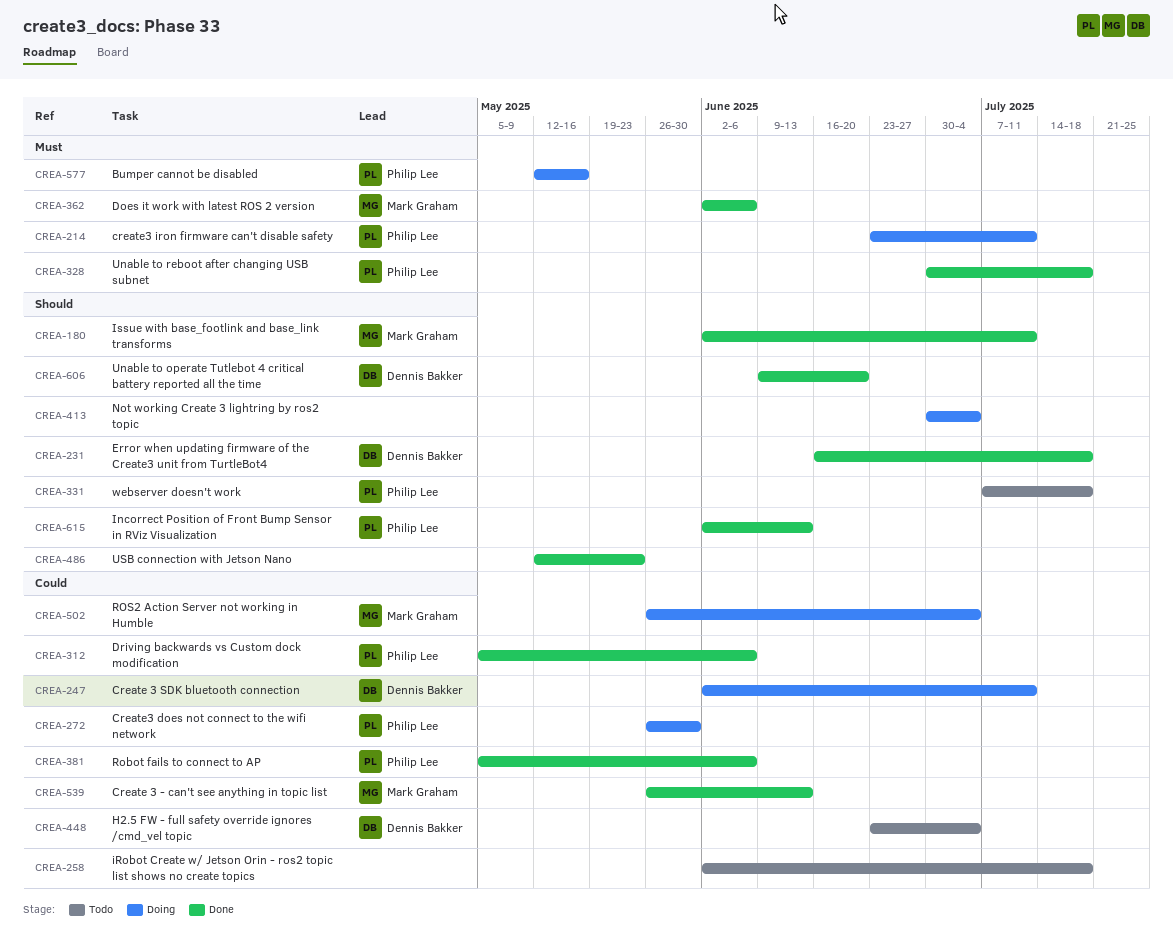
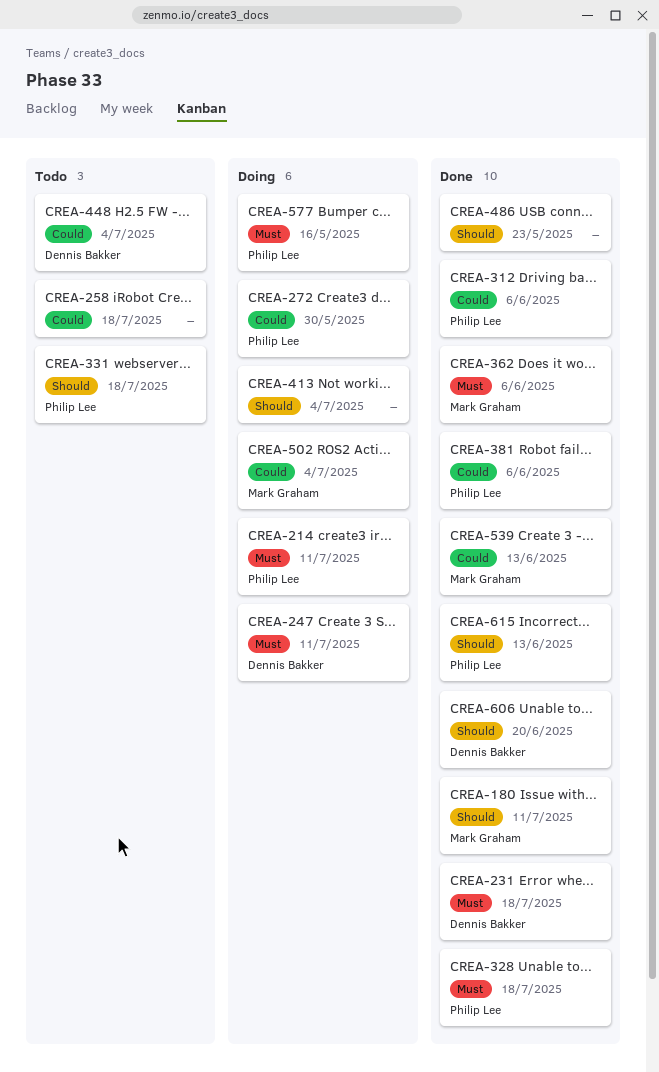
CREA-231, priority: Should -> Must
CREA-247, priority: Could -> Must

